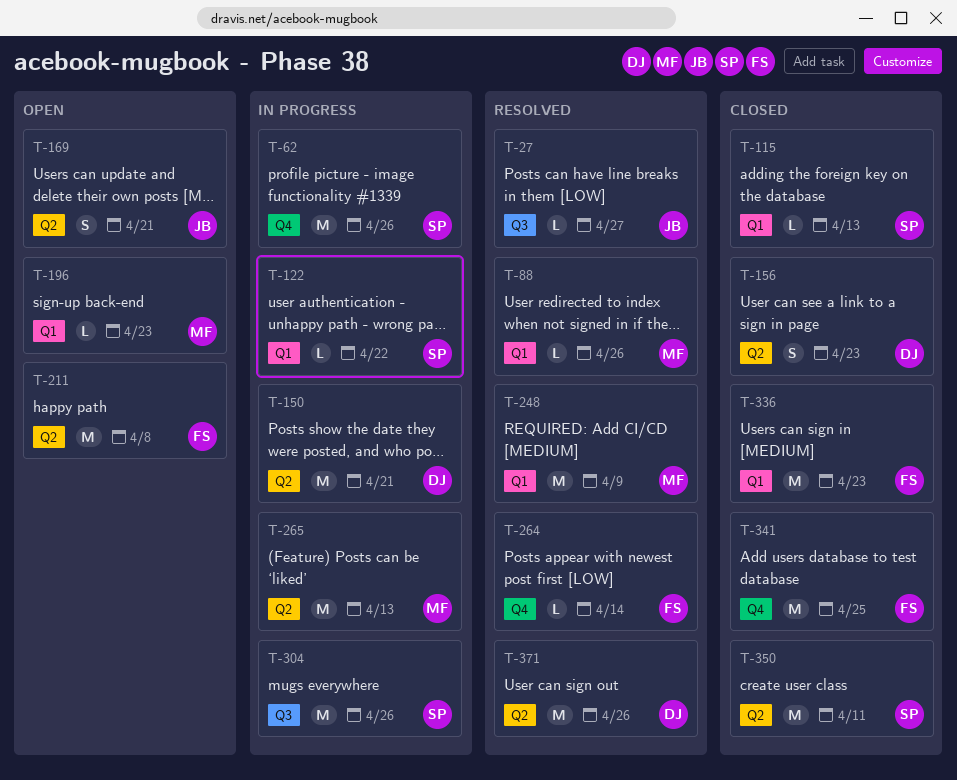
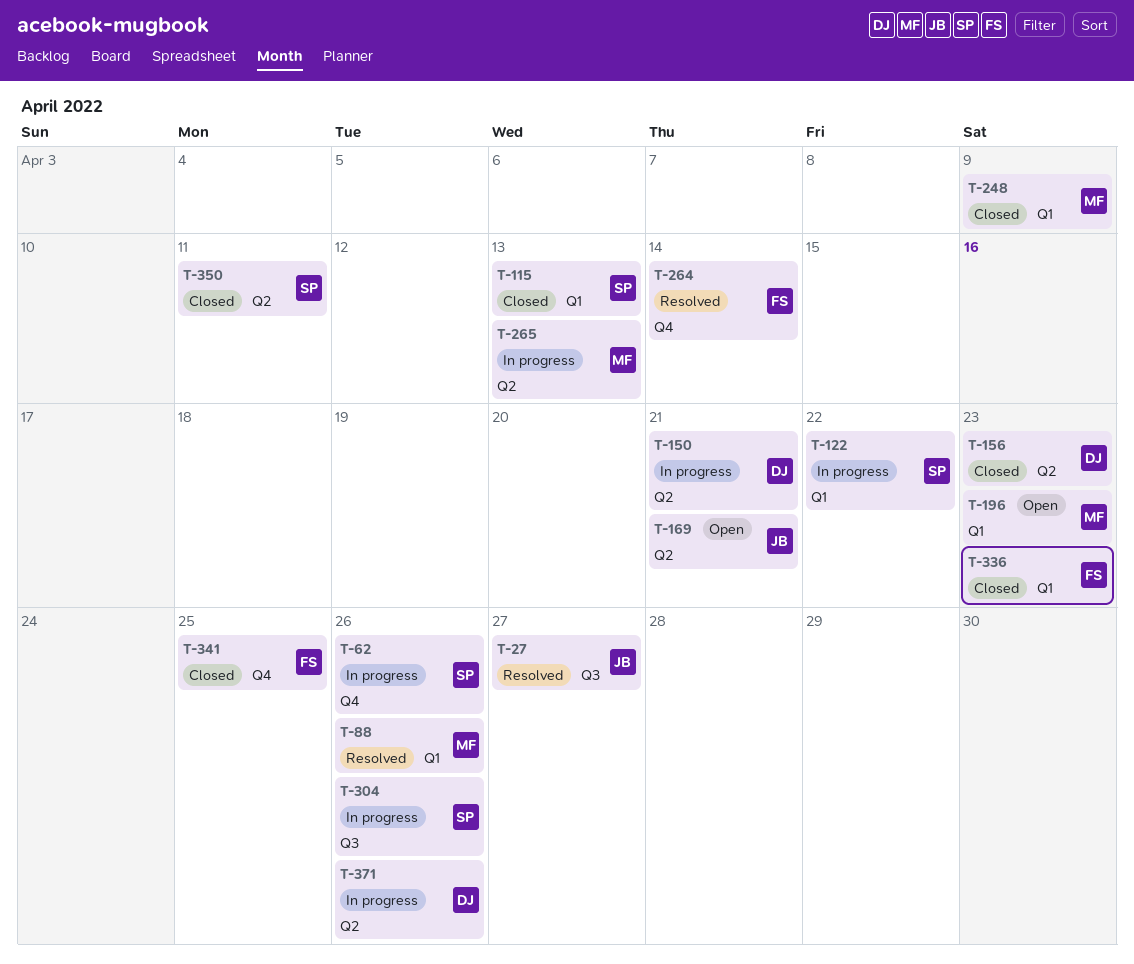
T-211: present -> none
T-248, status: Resolved -> Closed
T-371, status: Resolved -> In progress

